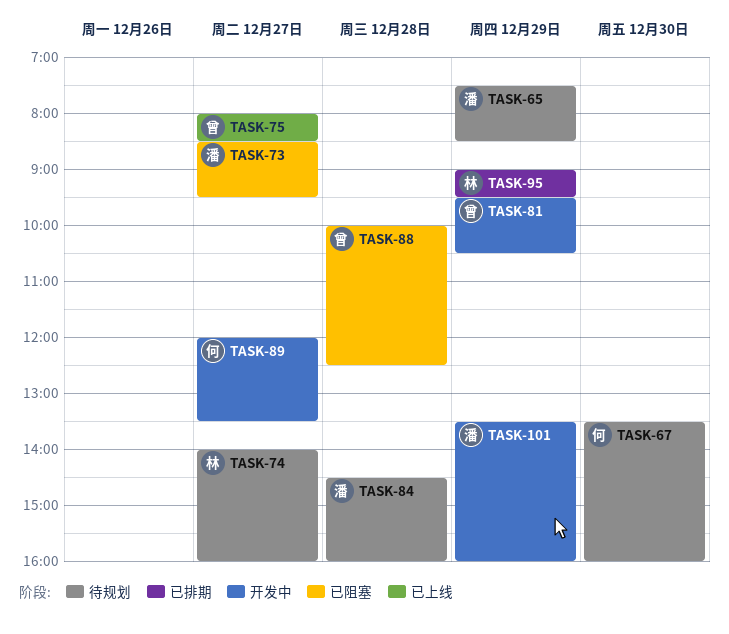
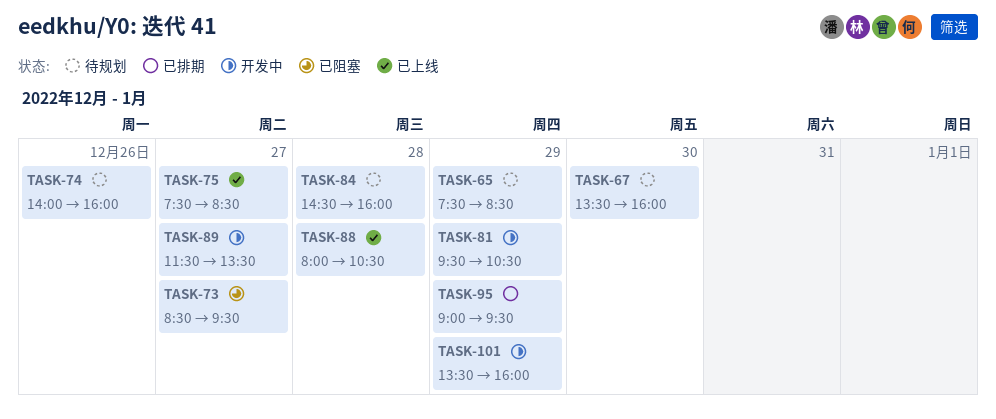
TASK-74, day: Dec 27 -> Dec 26
TASK-75, begins: 08:00 -> 07:30
TASK-88, status: 已阻塞 -> 已上线
TASK-88, begins: 10:00 -> 08:00
TASK-88, ends: 12:30 -> 10:30
TASK-89, begins: 12:00 -> 11:30

